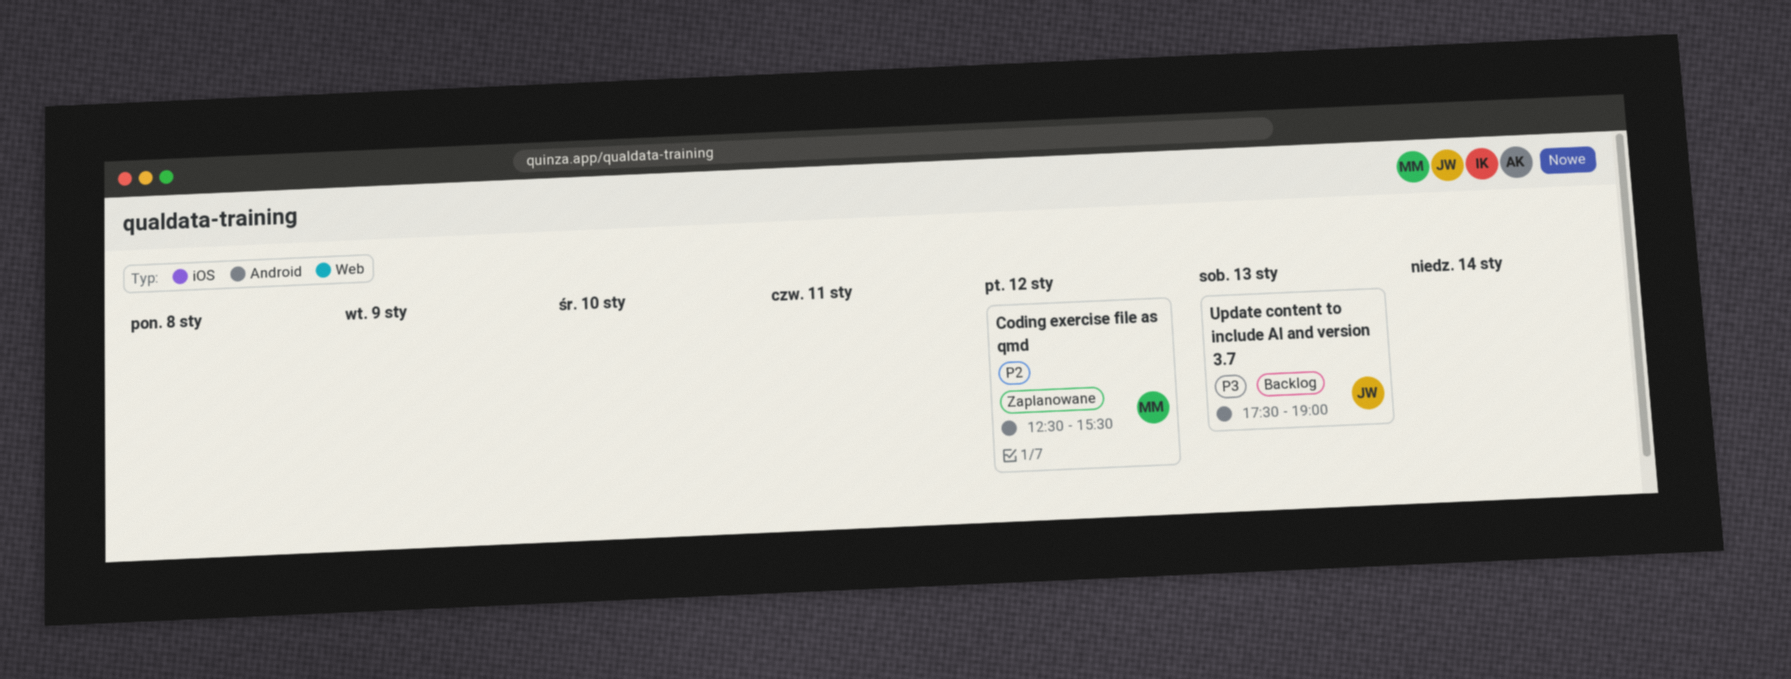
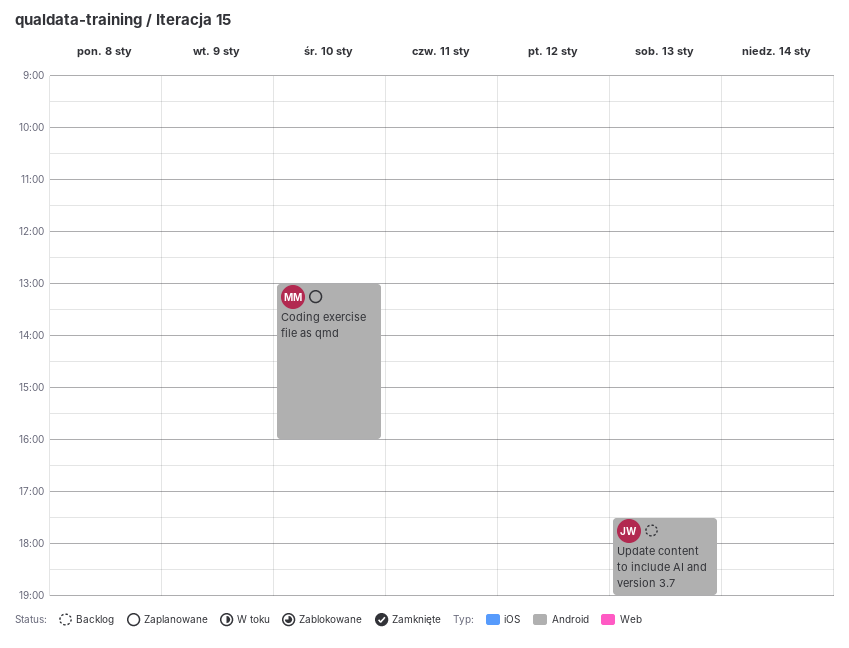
Coding exercise file as qmd, day: Jan 12 -> Jan 10
Coding exercise file as qmd, begins: 12:30 -> 13:00
Coding exercise file as qmd, ends: 15:30 -> 16:00

